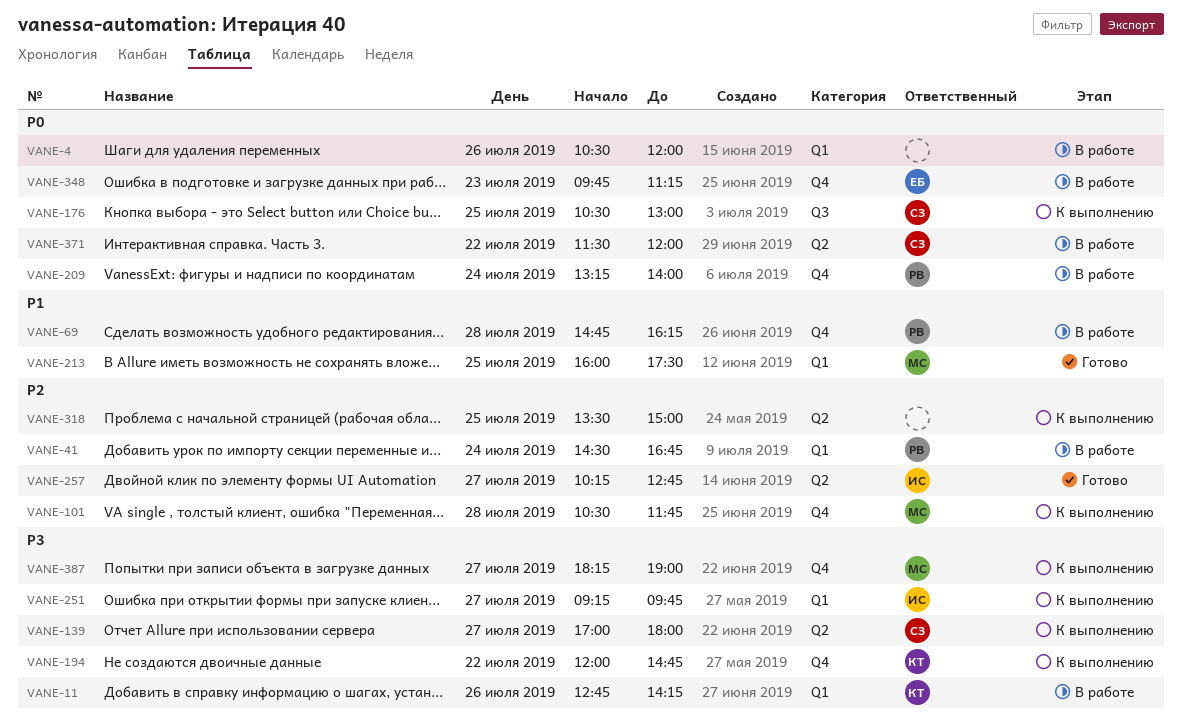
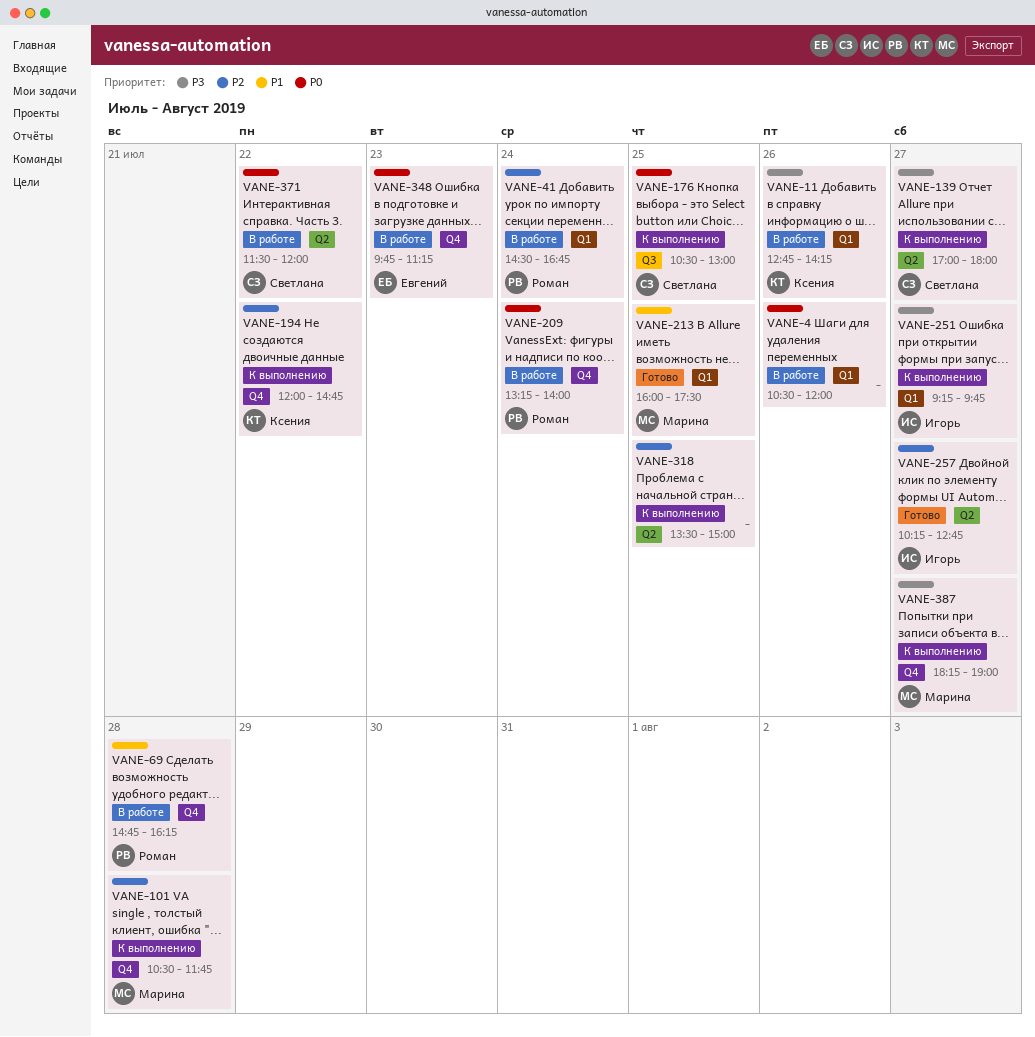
VANE-194, priority: P3 -> P2

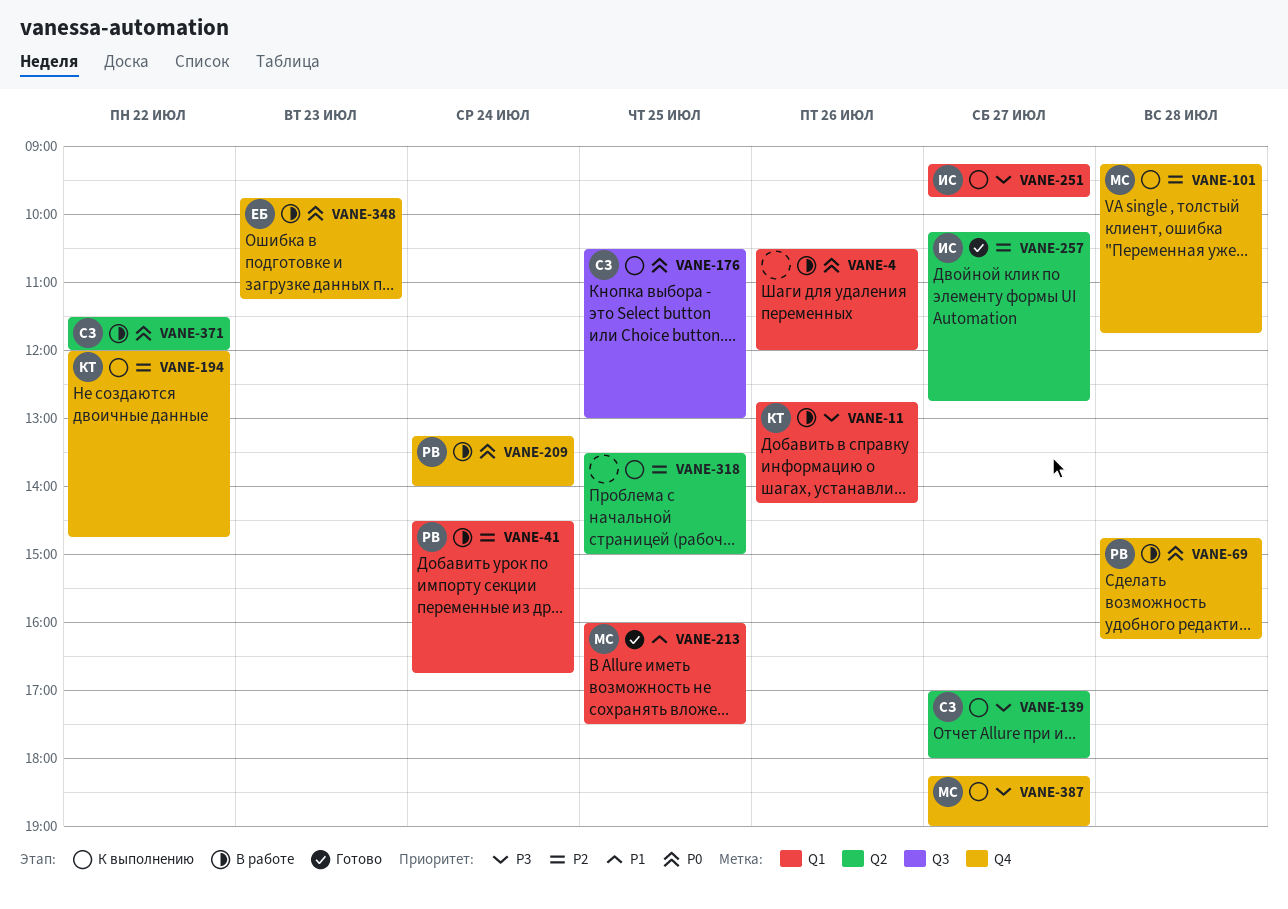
VANE-69, priority: P1 -> P0
VANE-101, begins: 10:30 -> 09:15

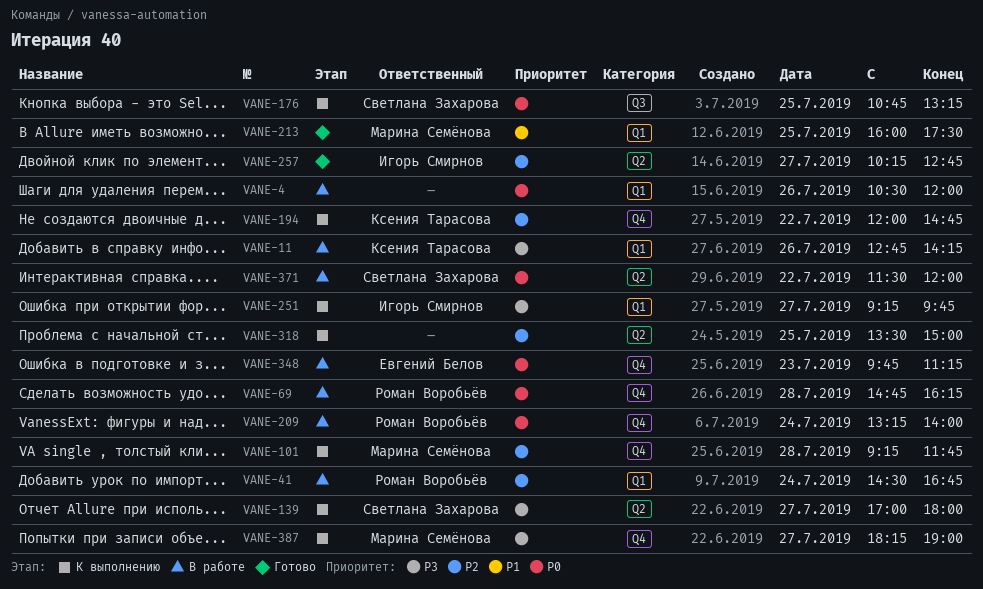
VANE-176, begins: 10:30 -> 10:45
VANE-176, ends: 13:00 -> 13:15

